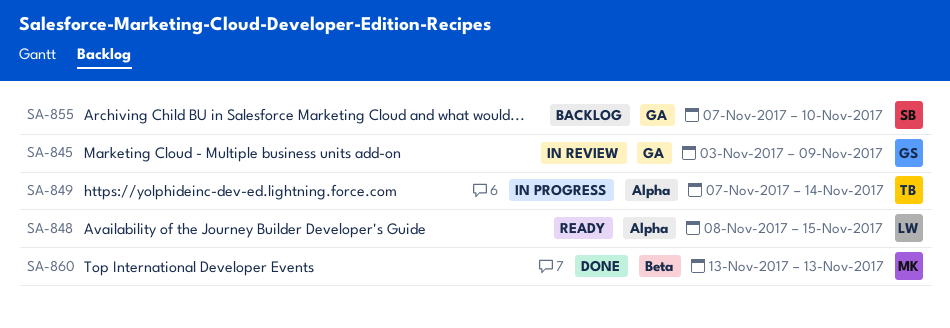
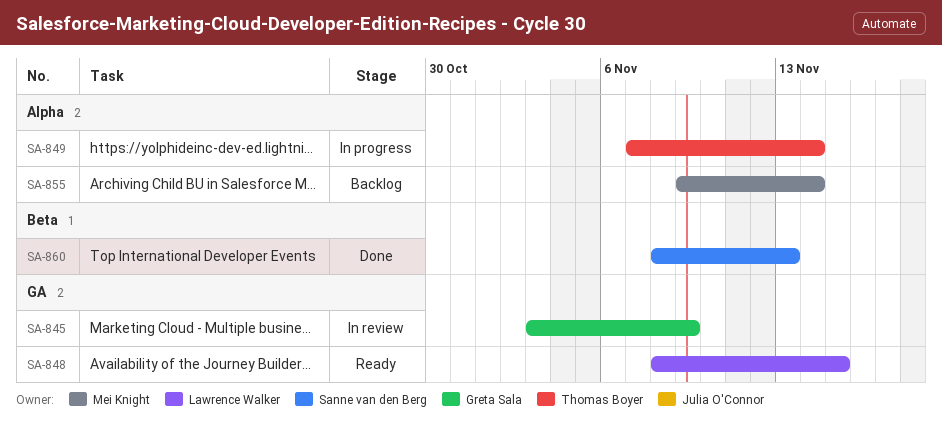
SA-848, label: Alpha -> GA
SA-855, owner: Sanne van den Berg -> Mei Knight
SA-855, label: GA -> Alpha
SA-855, start: Nov 7 -> Nov 9
SA-855, due: Nov 10 -> Nov 14
SA-860, owner: Mei Knight -> Sanne van den Berg
SA-860, start: Nov 13 -> Nov 8

